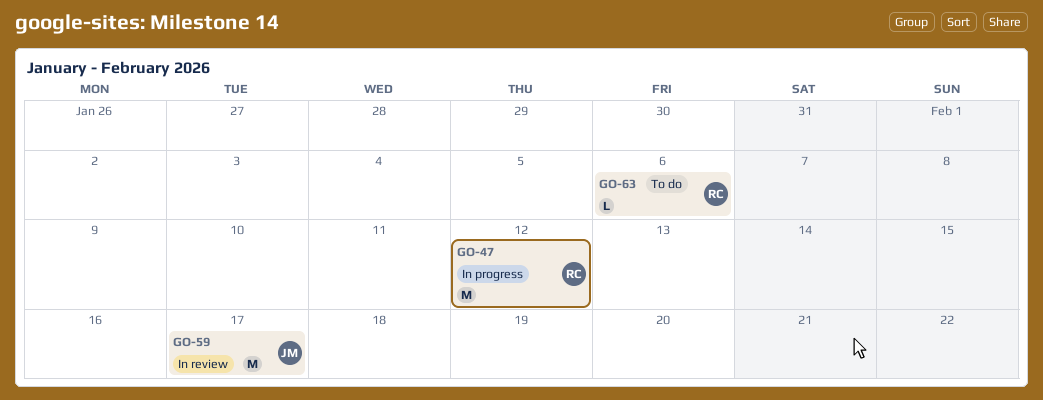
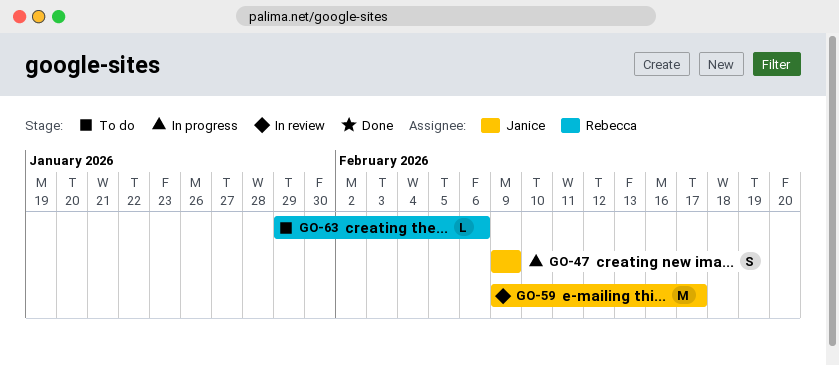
GO-47, owner: Rebecca -> Janice
GO-47, estimate: M -> S
GO-47, due: Feb 12 -> Feb 9

